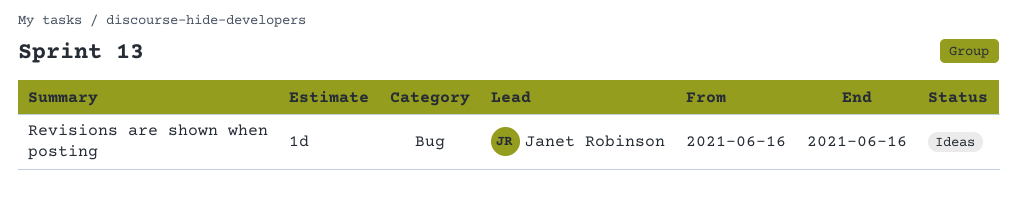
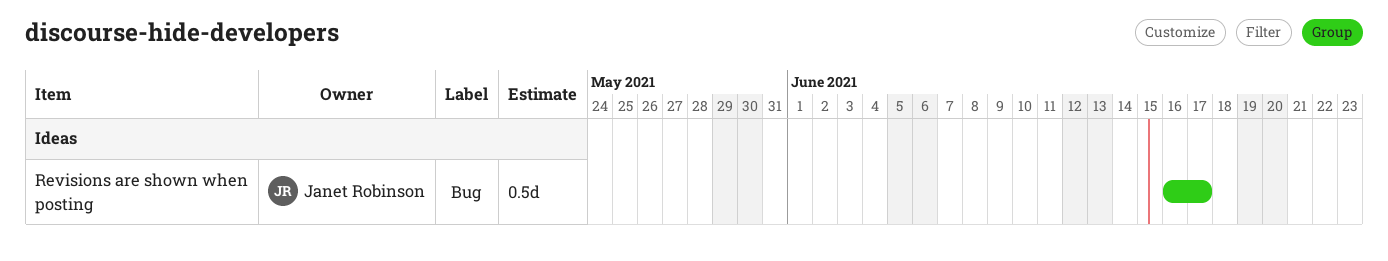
Revisions are shown when posting, estimate: 1d -> 0.5d
Revisions are shown when posting, due: Jun 16 -> Jun 17

